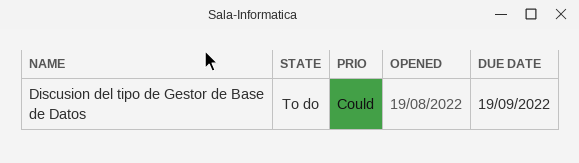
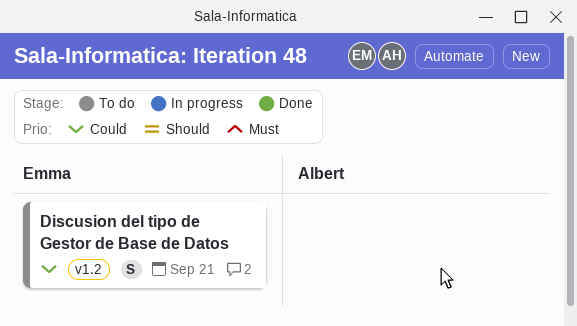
Discusion del tipo de Gestor de Base de Datos, due: Sep 19 -> Sep 21

